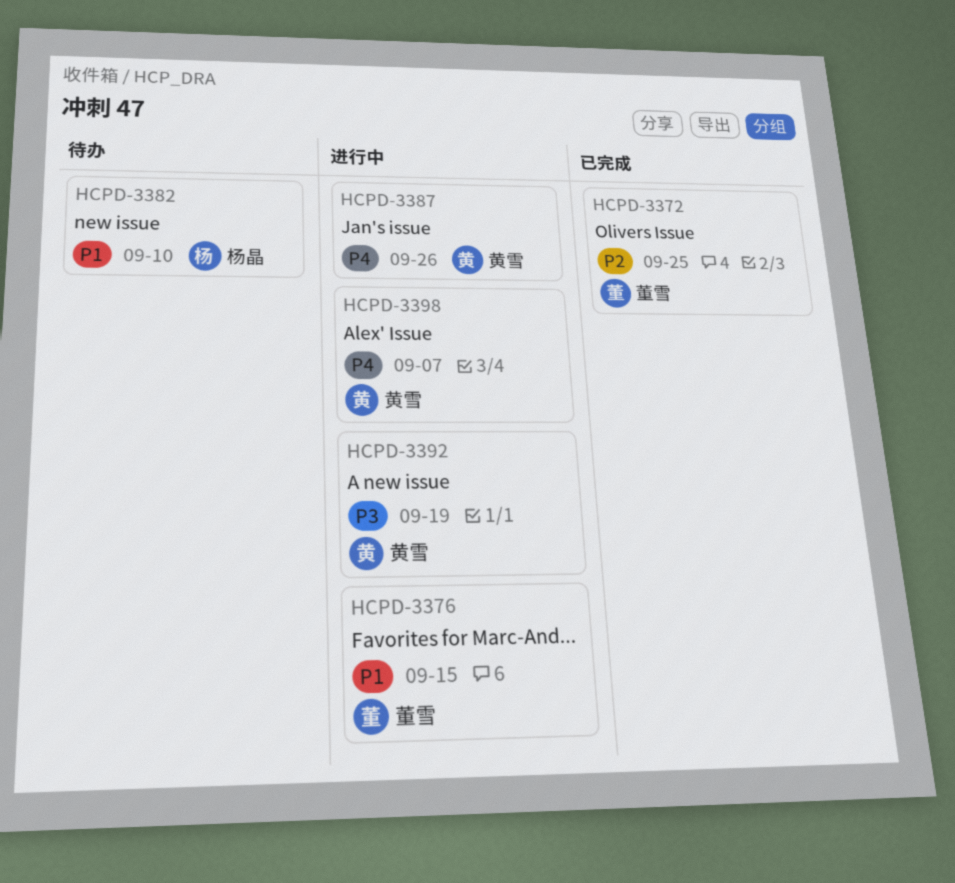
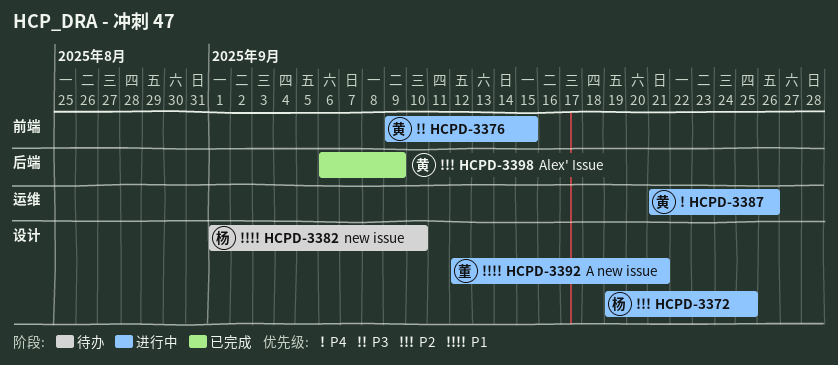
HCPD-3372, status: 已完成 -> 进行中
HCPD-3372, owner: 董雪 -> 杨晶
HCPD-3376, owner: 董雪 -> 黄雪
HCPD-3376, priority: P1 -> P3
HCPD-3392, owner: 黄雪 -> 董雪
HCPD-3392, priority: P3 -> P1
HCPD-3392, due: Sep 19 -> Sep 21
HCPD-3398, status: 进行中 -> 已完成
HCPD-3398, priority: P4 -> P2
HCPD-3398, due: Sep 7 -> Sep 9

